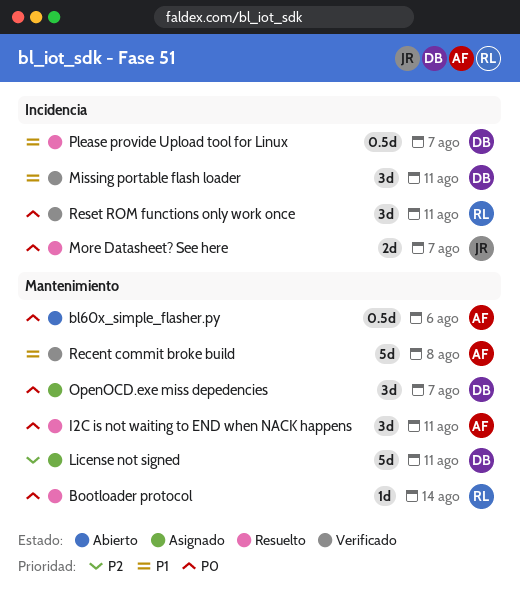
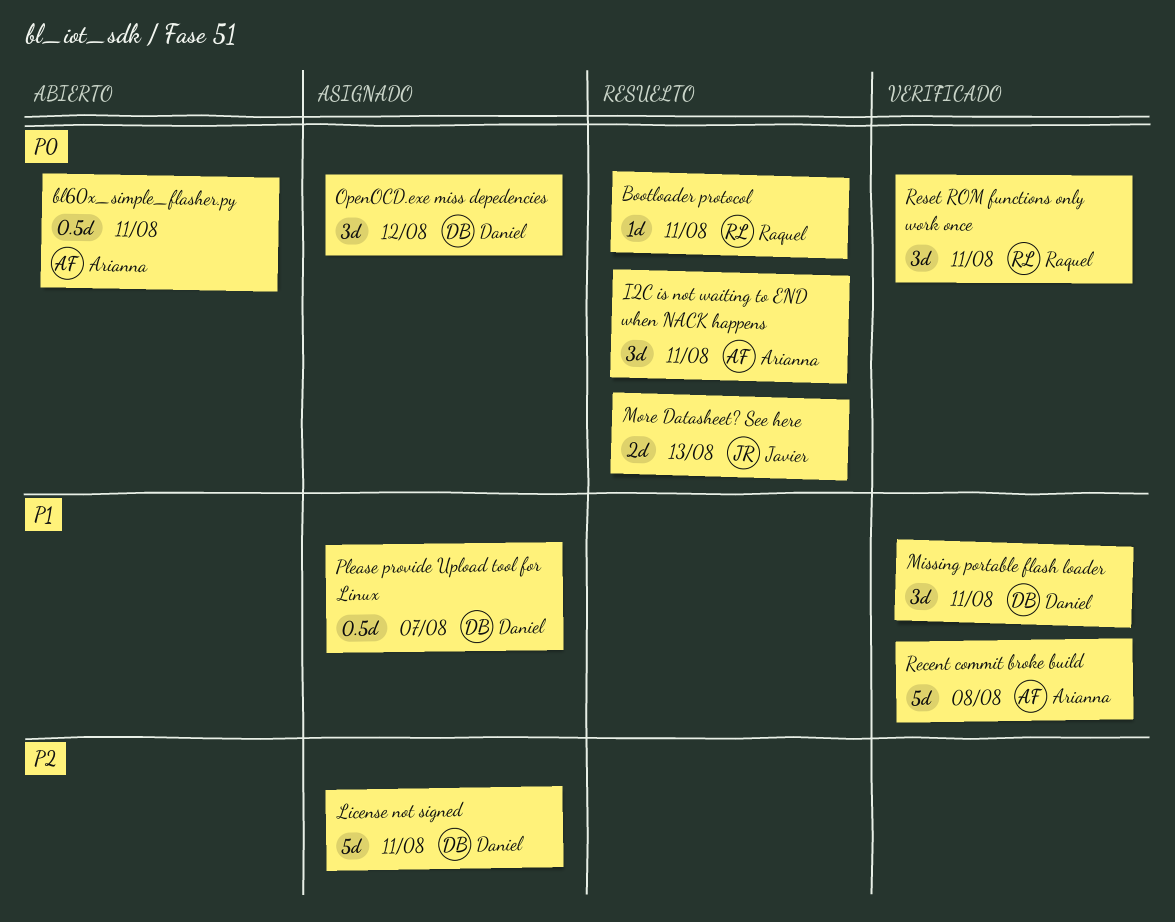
bl60x_simple_flasher.py, due: Aug 6 -> Aug 11
Bootloader protocol, due: Aug 14 -> Aug 11
More Datasheet? See here, due: Aug 7 -> Aug 13
OpenOCD.exe miss depedencies, due: Aug 7 -> Aug 12
Please provide Upload tool for Linux, status: Resuelto -> Asignado

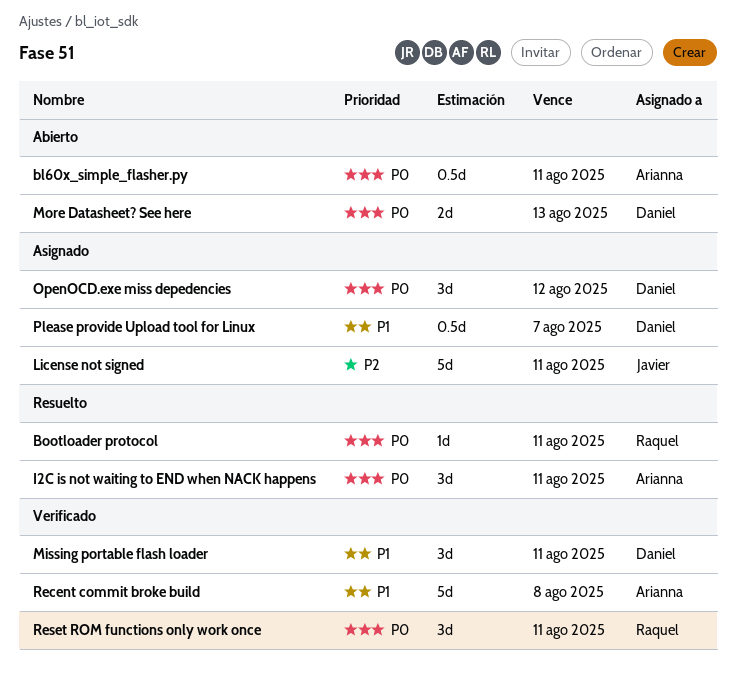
License not signed, owner: Daniel -> Javier
More Datasheet? See here, status: Resuelto -> Abierto
More Datasheet? See here, owner: Javier -> Daniel

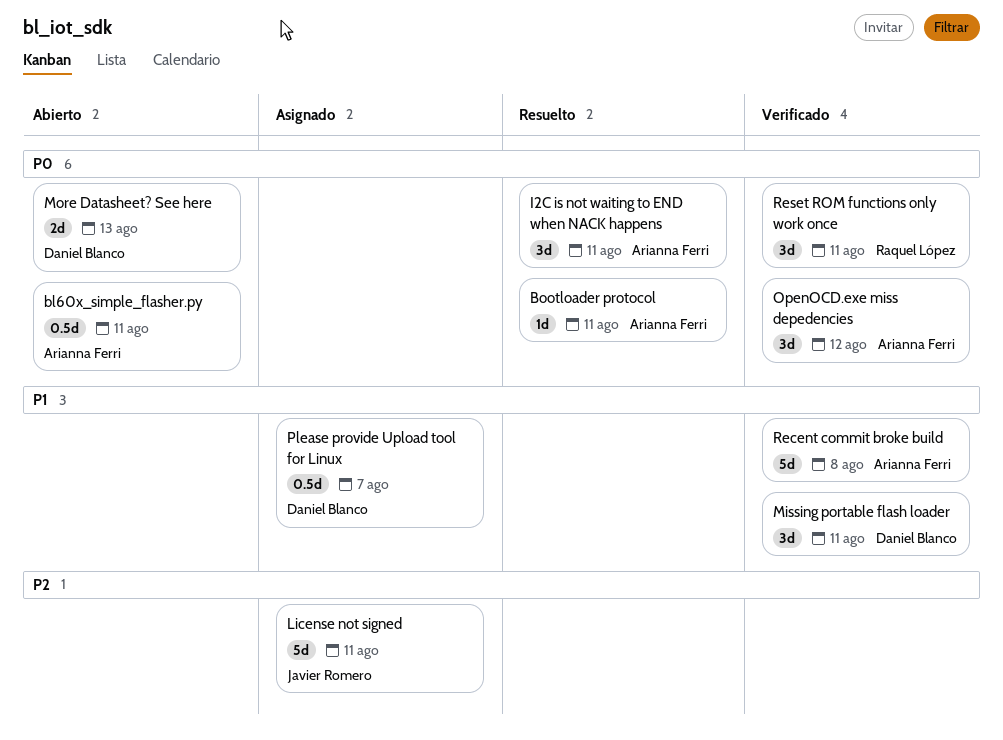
Bootloader protocol, owner: Raquel López -> Arianna Ferri
OpenOCD.exe miss depedencies, status: Asignado -> Verificado
OpenOCD.exe miss depedencies, owner: Daniel Blanco -> Arianna Ferri

